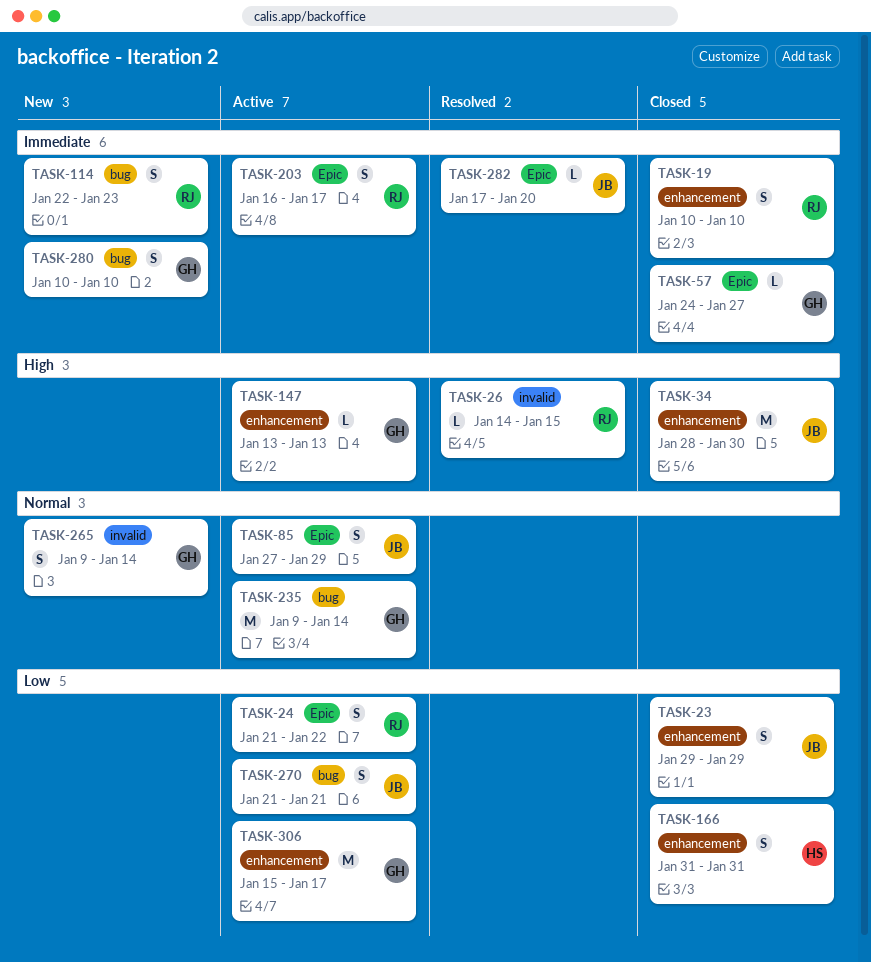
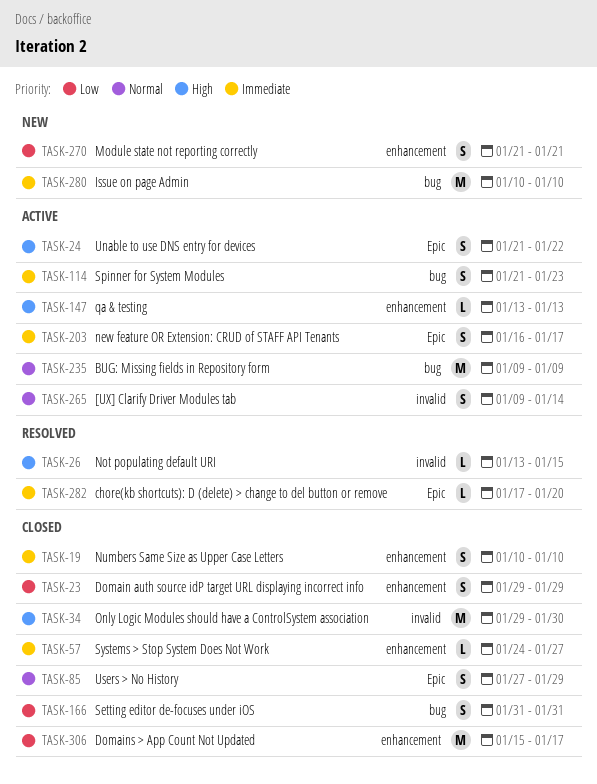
TASK-24, priority: Low -> High
TASK-26, start: Jan 14 -> Jan 13
TASK-34, label: enhancement -> invalid
TASK-34, start: Jan 28 -> Jan 29
TASK-57, label: Epic -> enhancement
TASK-85, status: Active -> Closed
TASK-114, status: New -> Active
TASK-114, start: Jan 22 -> Jan 21
TASK-166, label: enhancement -> bug
TASK-235, due: Jan 14 -> Jan 9
TASK-265, status: New -> Active
TASK-270, status: Active -> New
TASK-270, label: bug -> enhancement
TASK-280, estimate: S -> M
TASK-306, status: Active -> Closed

